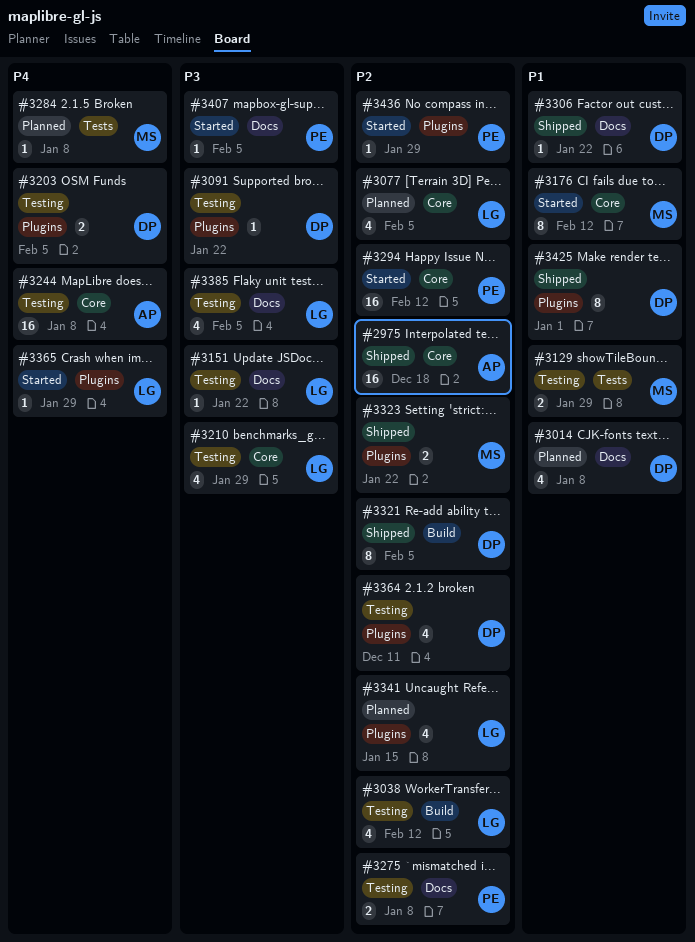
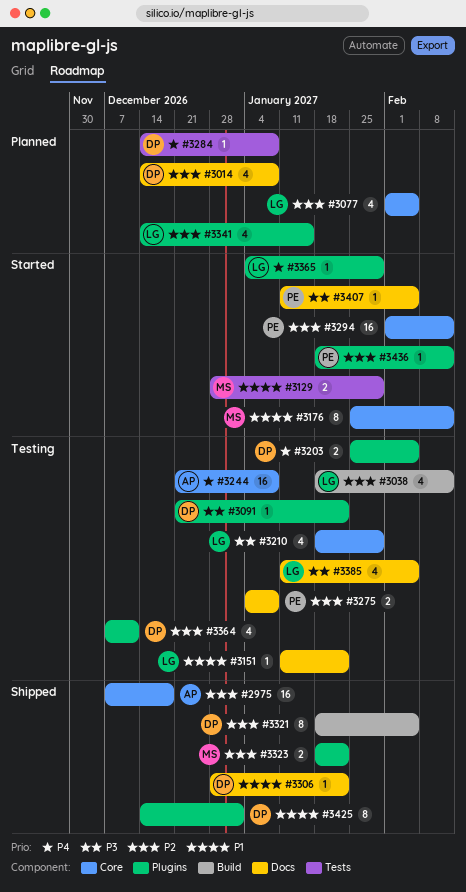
#3014, priority: P1 -> P2
#3129, status: Testing -> Started
#3151, priority: P3 -> P1
#3284, owner: MS -> DP
#3436, due: Jan 29 -> Feb 12

